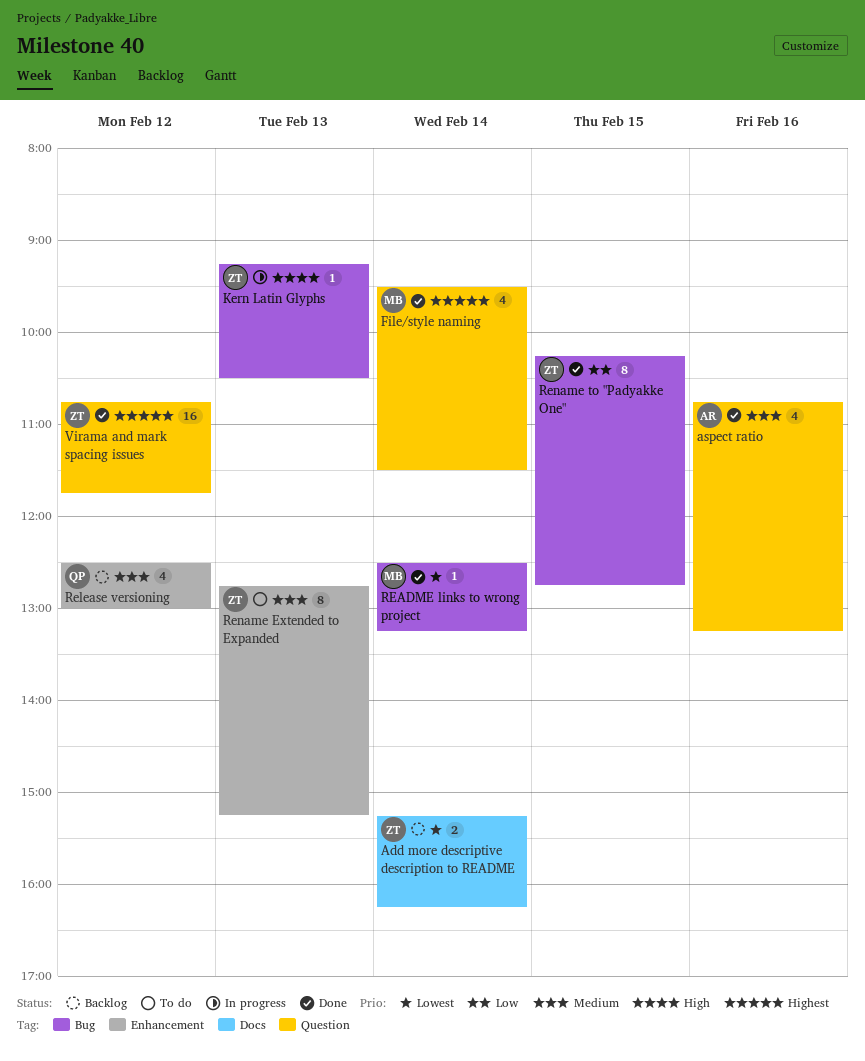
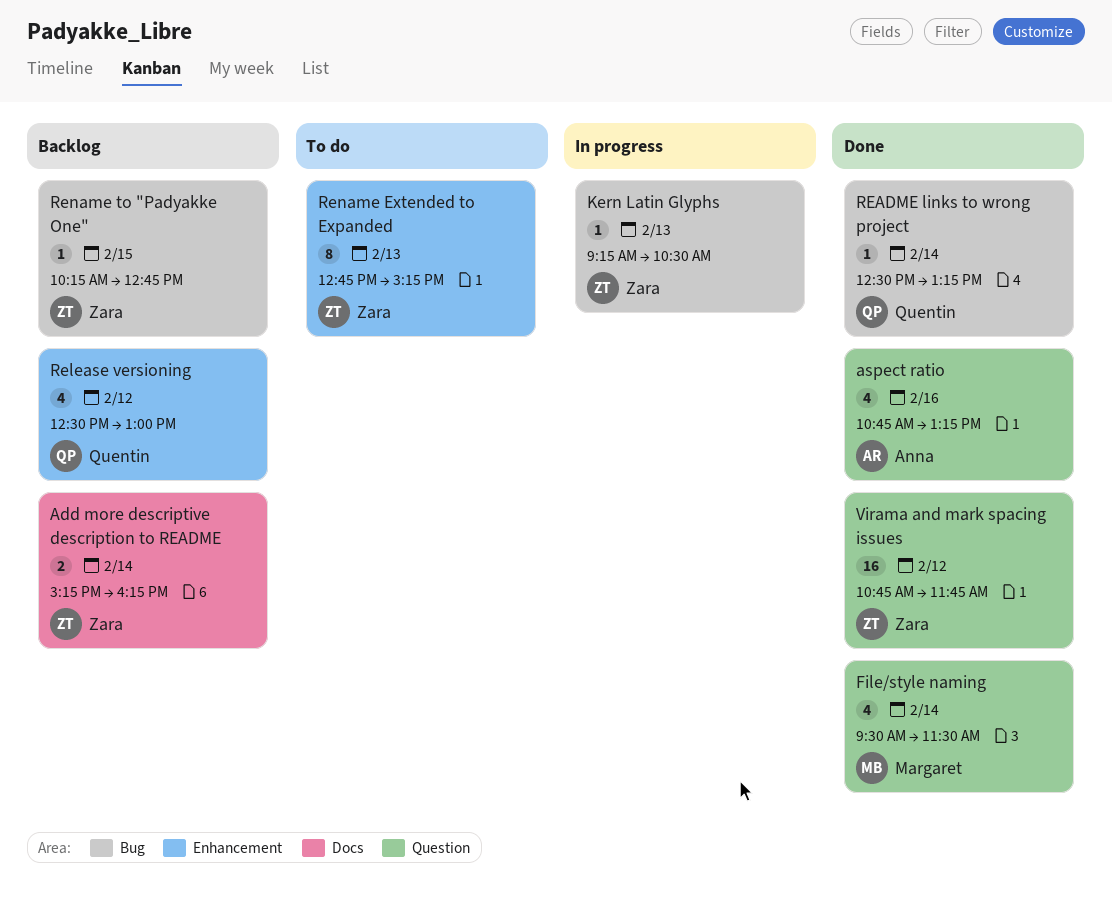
README links to wrong project, owner: Margaret -> Quentin
Rename to "Padyakke One", status: Done -> Backlog
Rename to "Padyakke One", estimate: 8 -> 1

